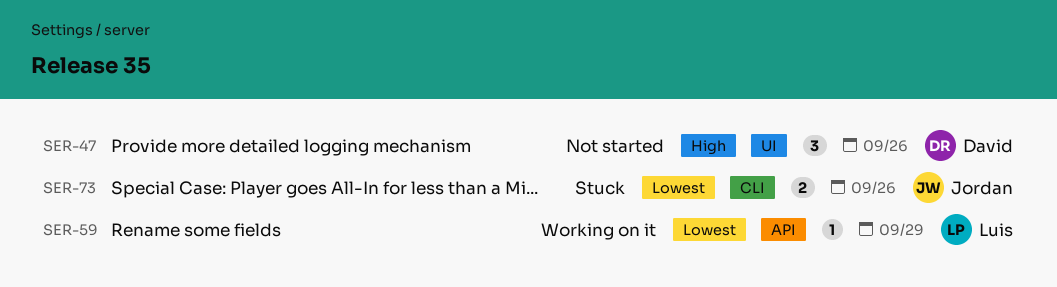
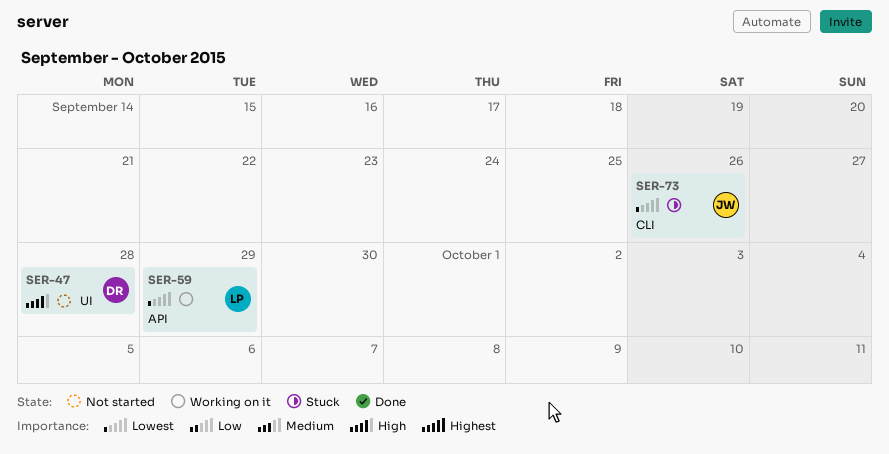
SER-47, due: Sep 26 -> Sep 28

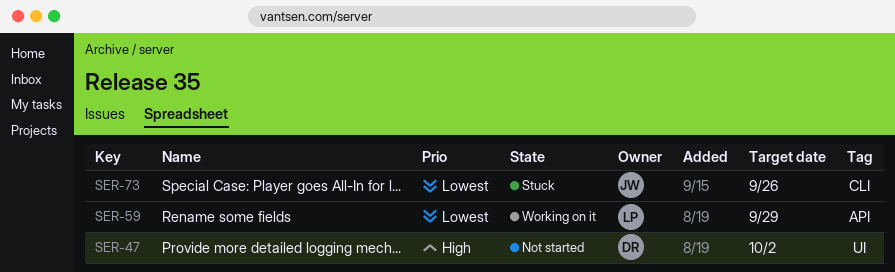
SER-47, due: Sep 28 -> Oct 2

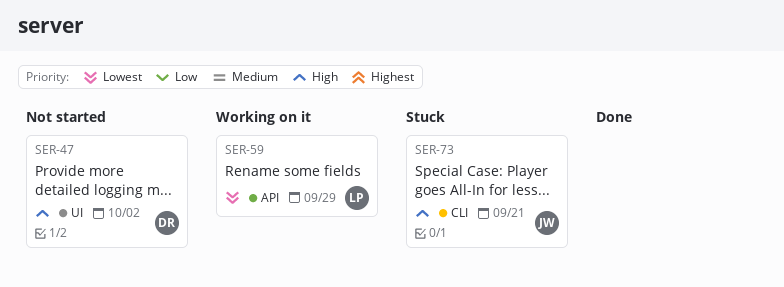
SER-73, priority: Lowest -> High
SER-73, due: Sep 26 -> Sep 21

